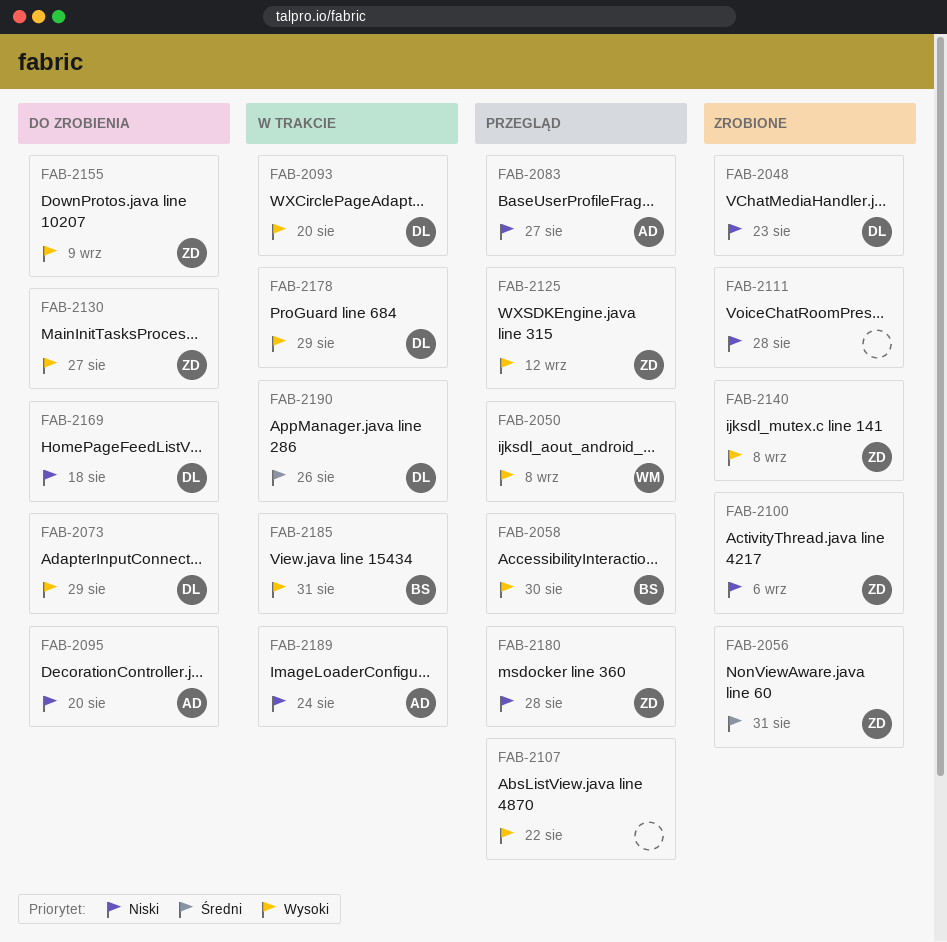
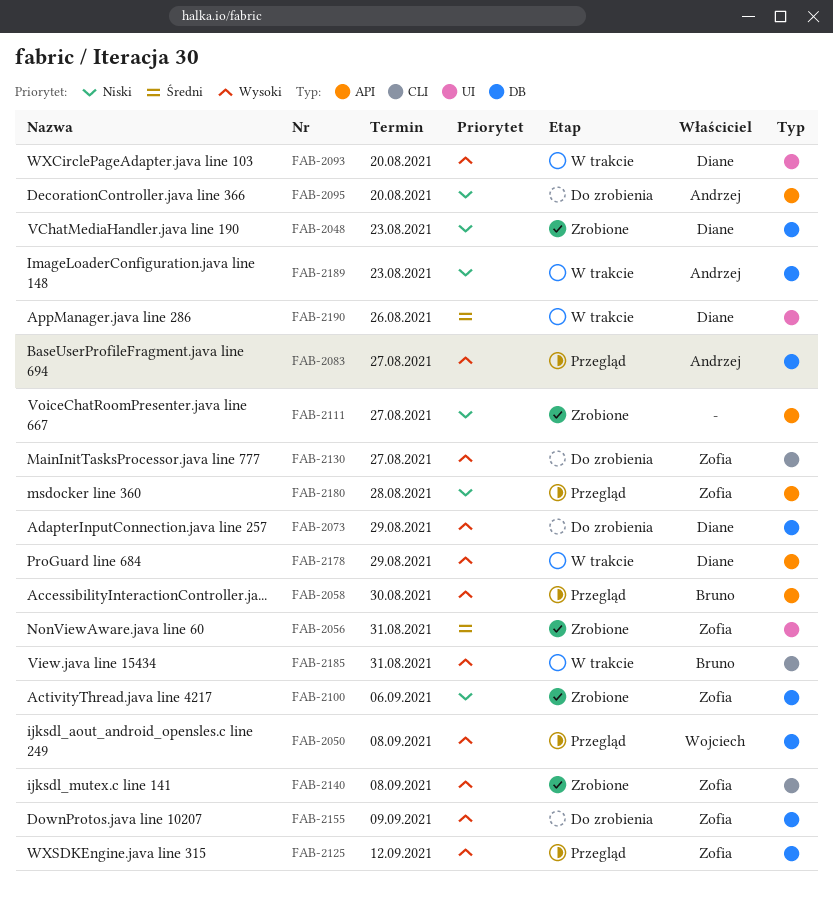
FAB-2083, priority: Niski -> Wysoki
FAB-2107: present -> none
FAB-2111, due: Aug 28 -> Aug 27
FAB-2169: present -> none
FAB-2189, due: Aug 24 -> Aug 23

